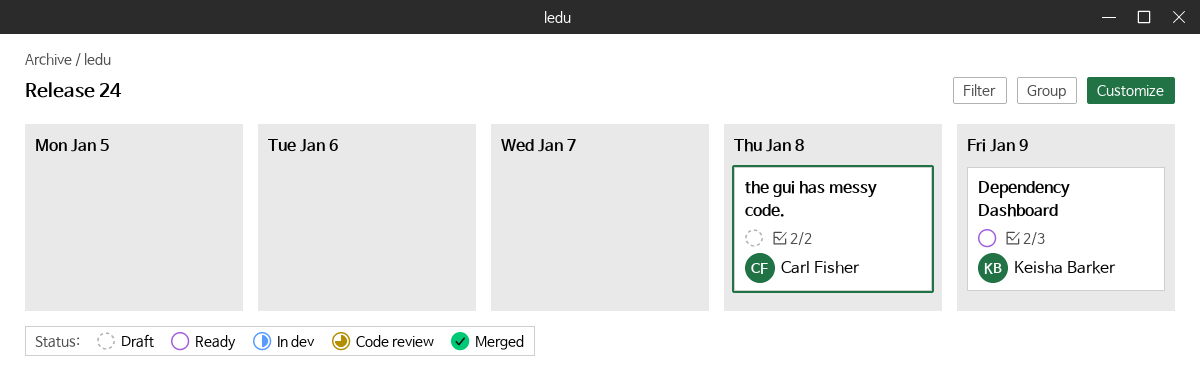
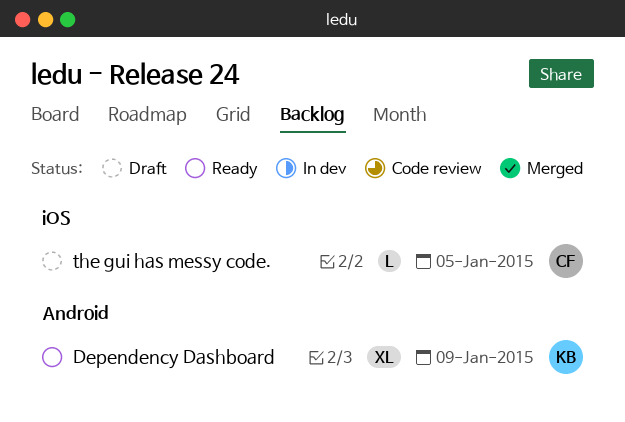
the gui has messy code., due: Jan 8 -> Jan 5

